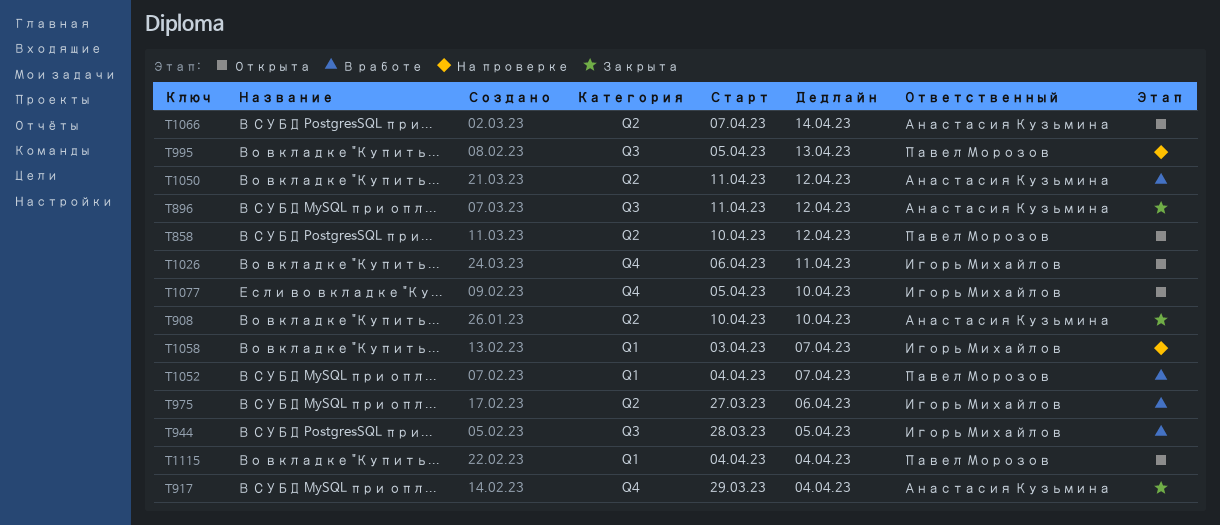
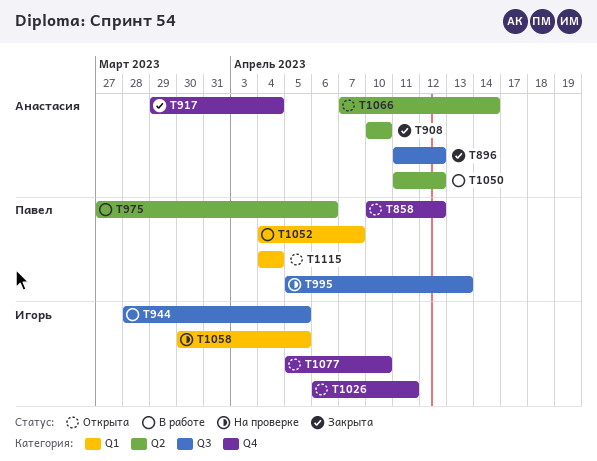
T858, label: Q2 -> Q4
T975, owner: Игорь Михайлов -> Павел Морозов
T1058, start: Apr 3 -> Mar 30
T1058, due: Apr 7 -> Apr 5

